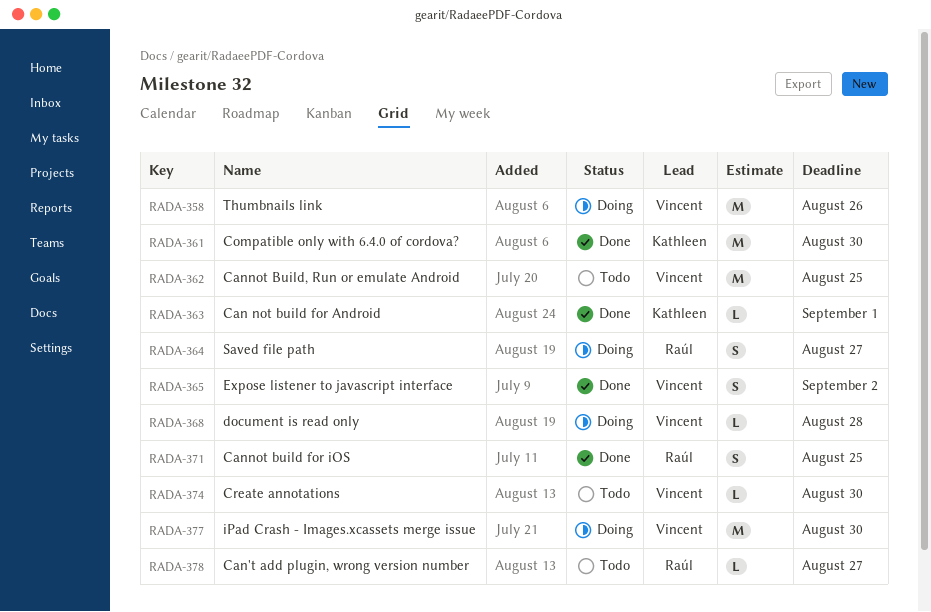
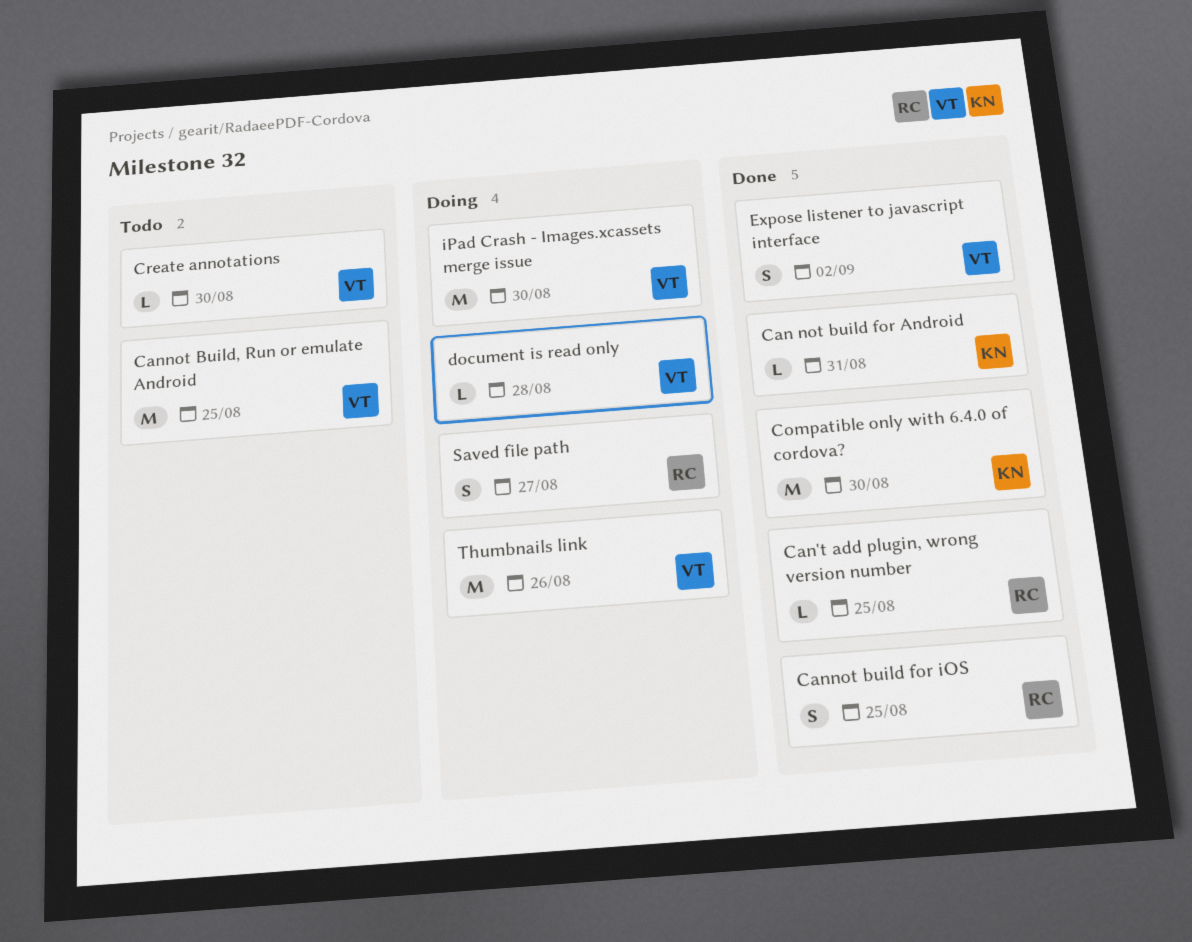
Can not build for Android, due: Sep 1 -> Aug 31
Can't add plugin, wrong version number, status: Todo -> Done
Can't add plugin, wrong version number, due: Aug 27 -> Aug 25

